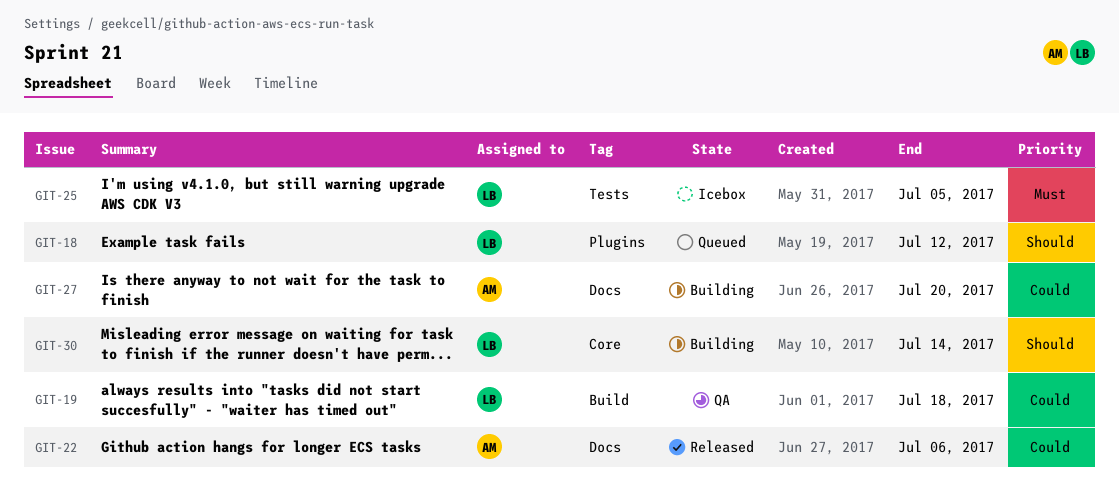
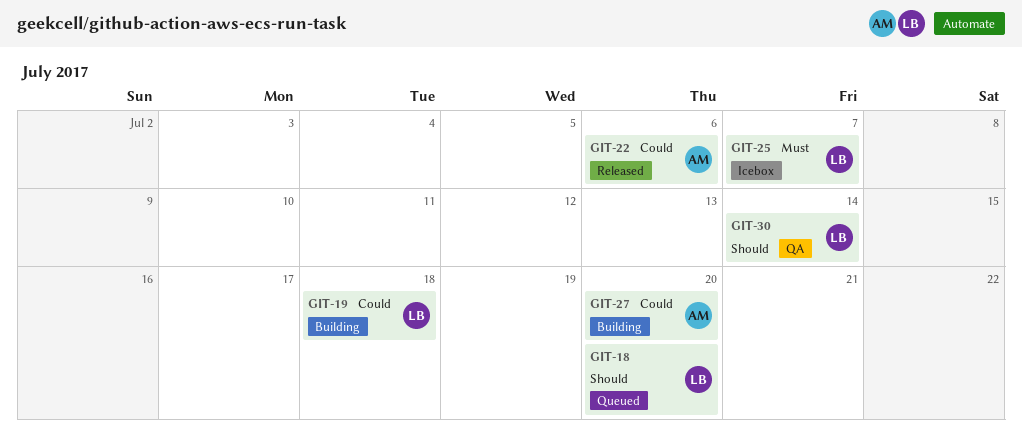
GIT-18, due: Jul 12 -> Jul 20
GIT-19, status: QA -> Building
GIT-25, due: Jul 5 -> Jul 7
GIT-30, status: Building -> QA

